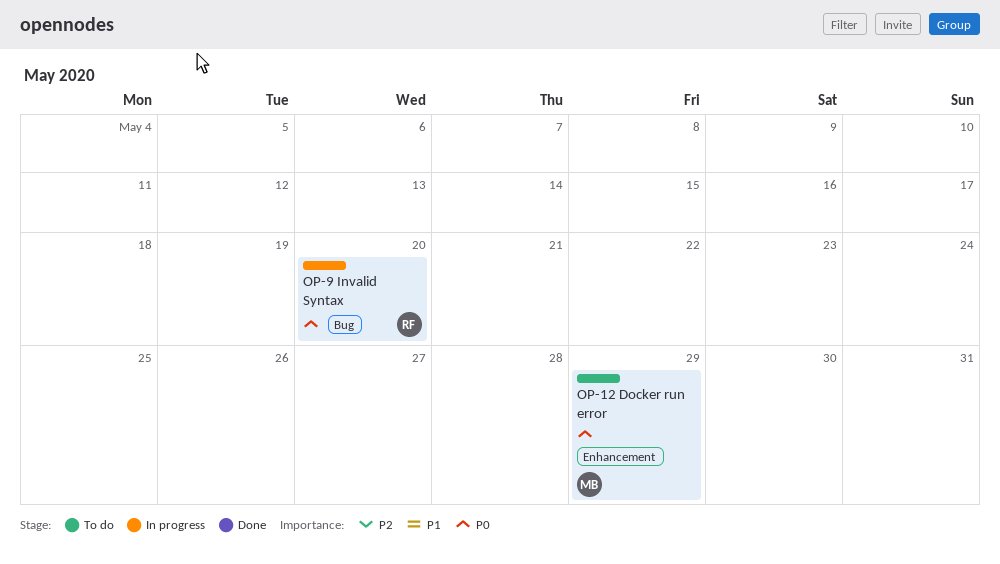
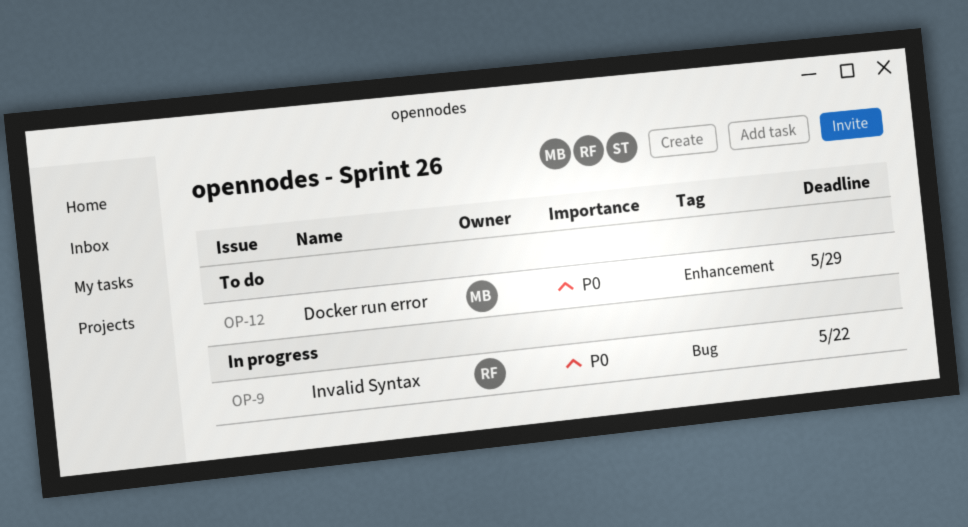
OP-9, due: May 20 -> May 22

